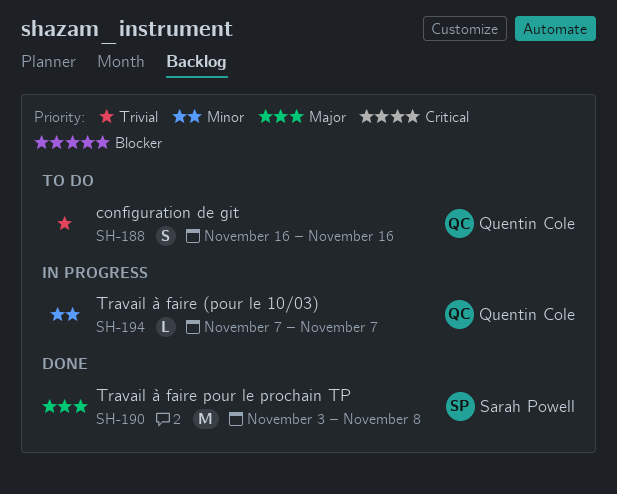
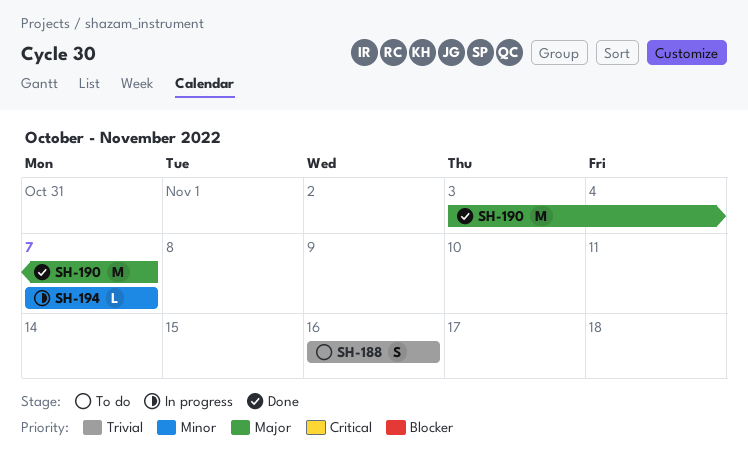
SH-190, due: Nov 8 -> Nov 7

